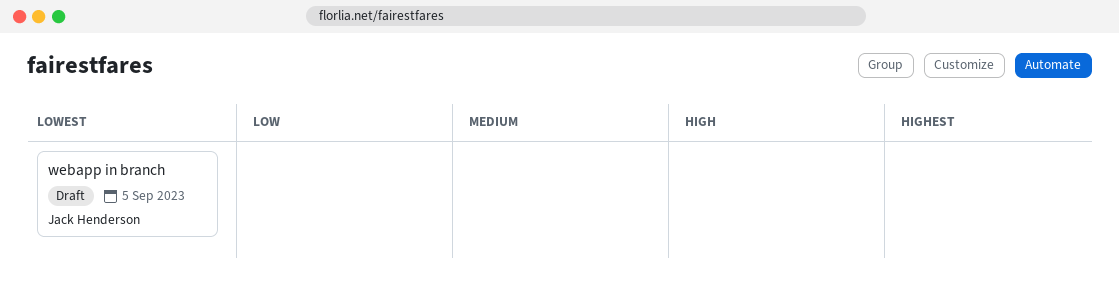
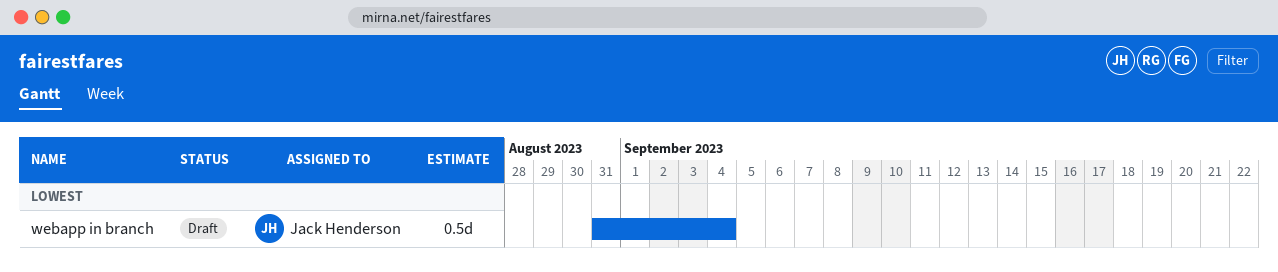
webapp in branch, due: Sep 5 -> Sep 4

